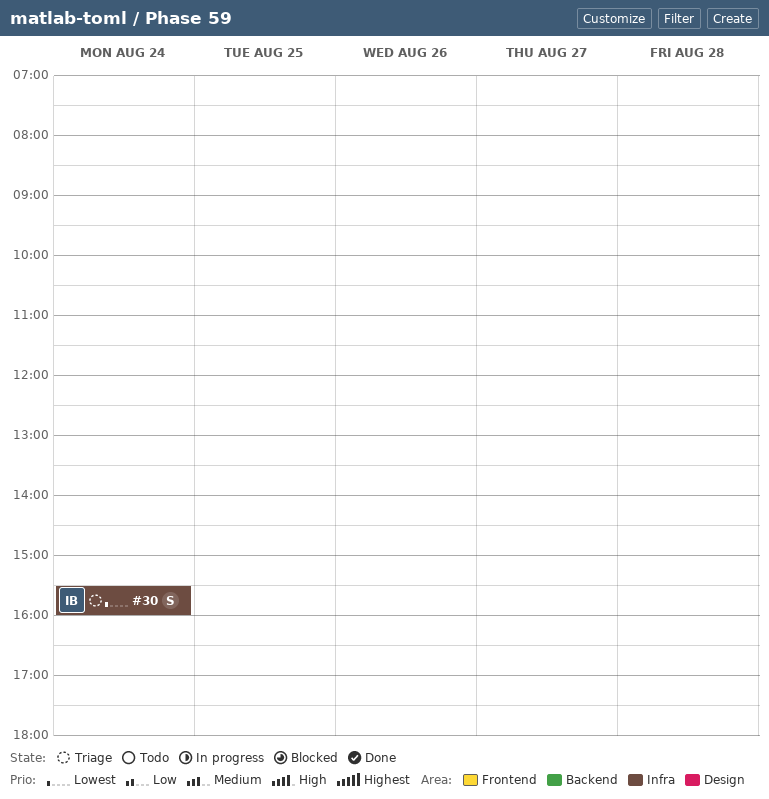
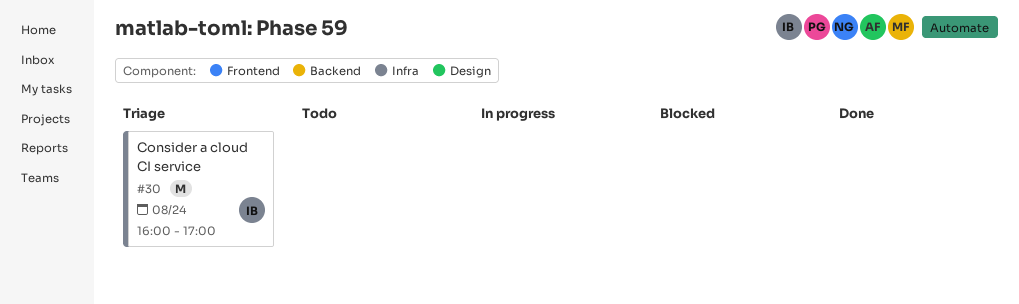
#30, estimate: S -> M
#30, begins: 15:30 -> 16:00
#30, ends: 16:00 -> 17:00

